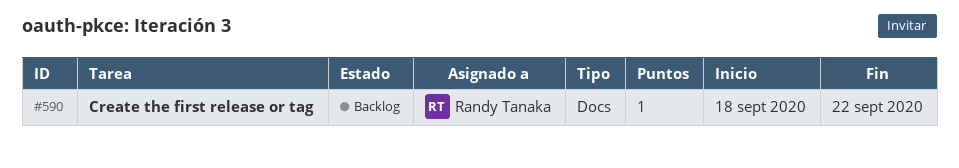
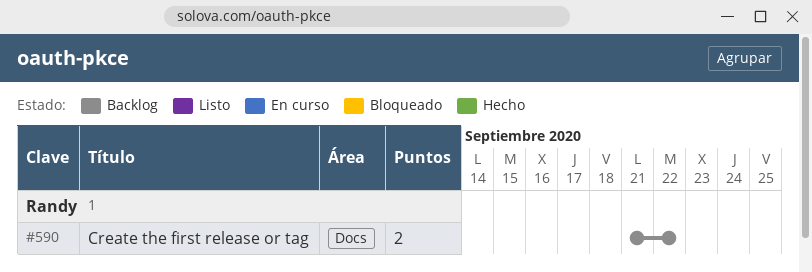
#590, estimate: 1 -> 2
#590, start: Sep 18 -> Sep 21

